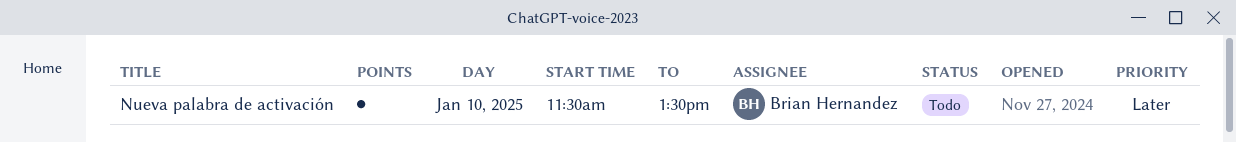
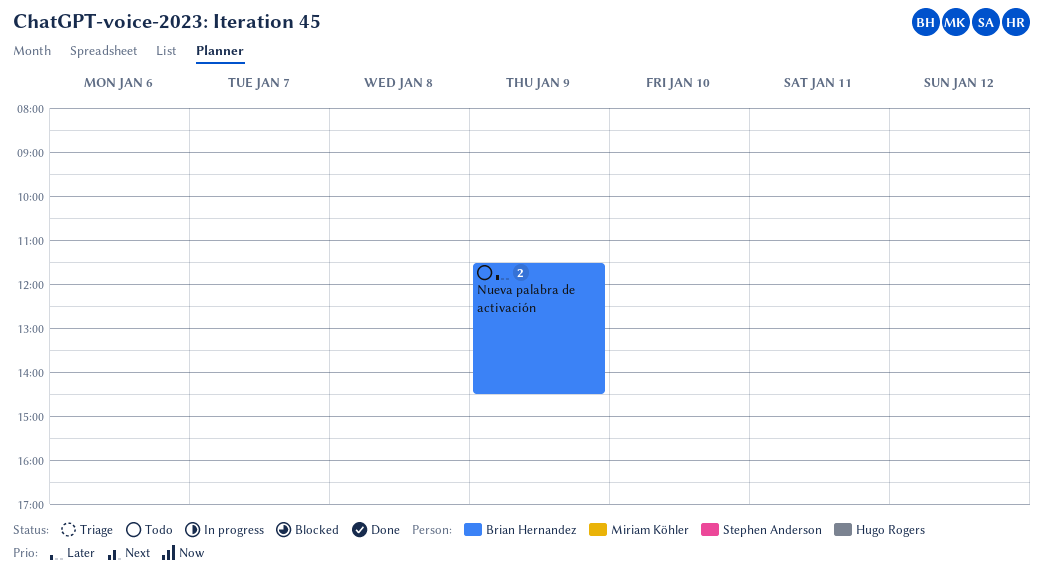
Nueva palabra de activación, estimate: 1 -> 2
Nueva palabra de activación, day: Jan 10 -> Jan 9
Nueva palabra de activación, ends: 13:30 -> 14:30

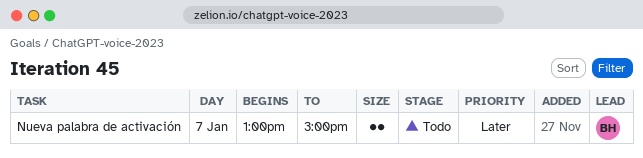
Nueva palabra de activación, day: Jan 9 -> Jan 7
Nueva palabra de activación, begins: 11:30 -> 13:00
Nueva palabra de activación, ends: 14:30 -> 15:00

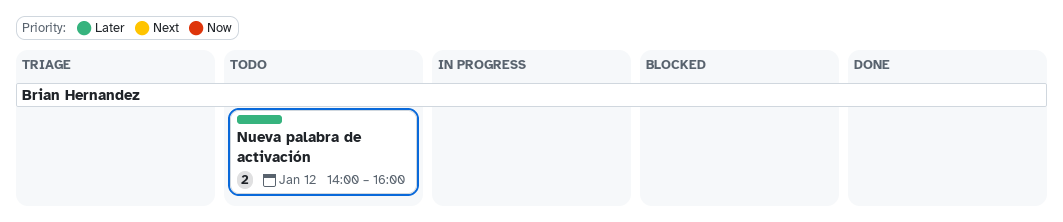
Nueva palabra de activación, day: Jan 7 -> Jan 12
Nueva palabra de activación, begins: 13:00 -> 14:00
Nueva palabra de activación, ends: 15:00 -> 16:00

